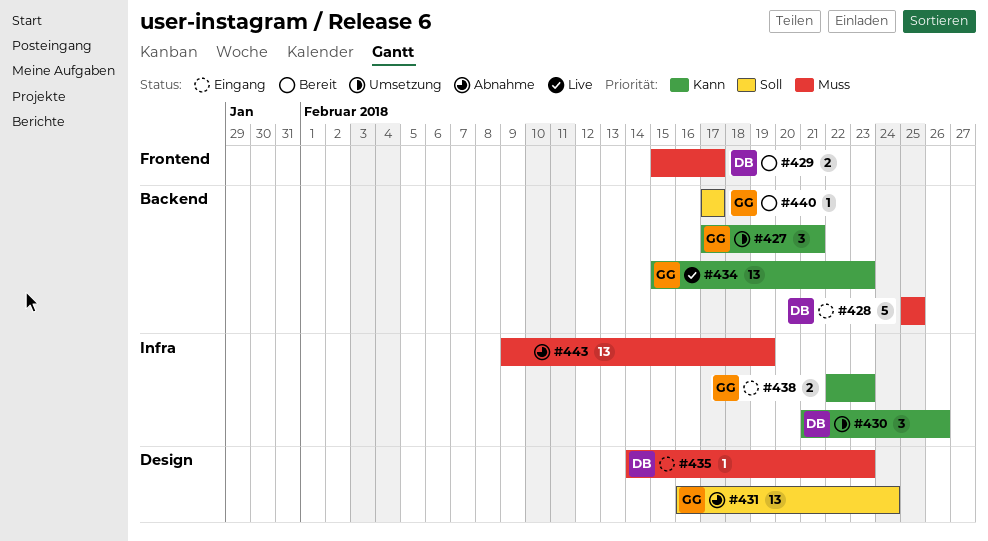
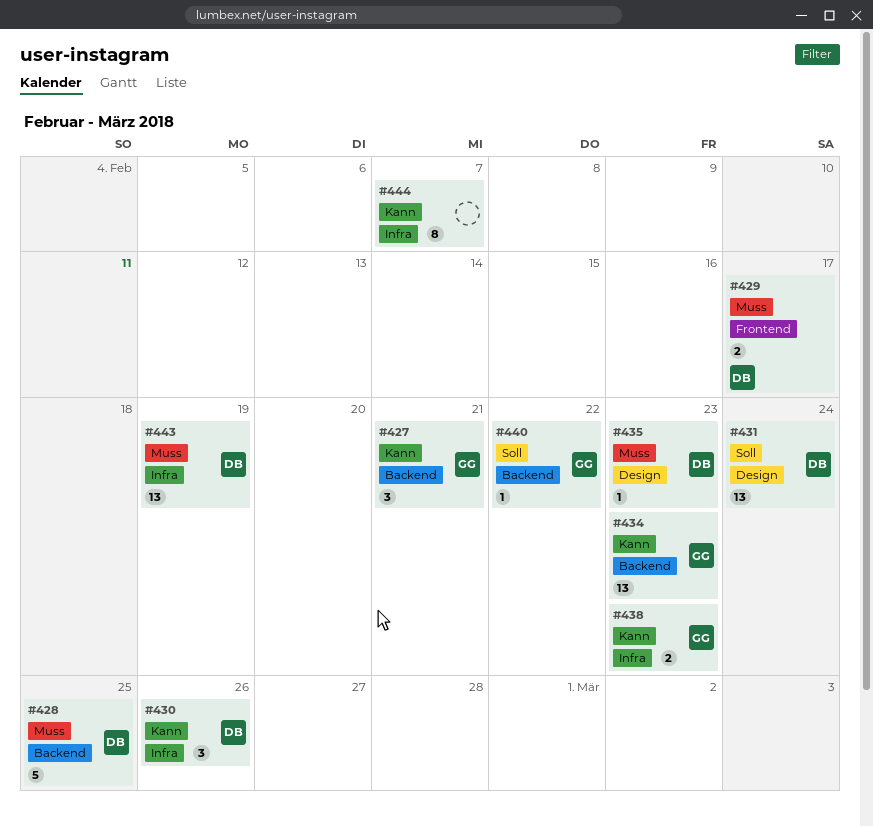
#431, owner: GG -> DB
#440, due: Feb 17 -> Feb 22
#443, owner: none -> DB
#444: none -> present

